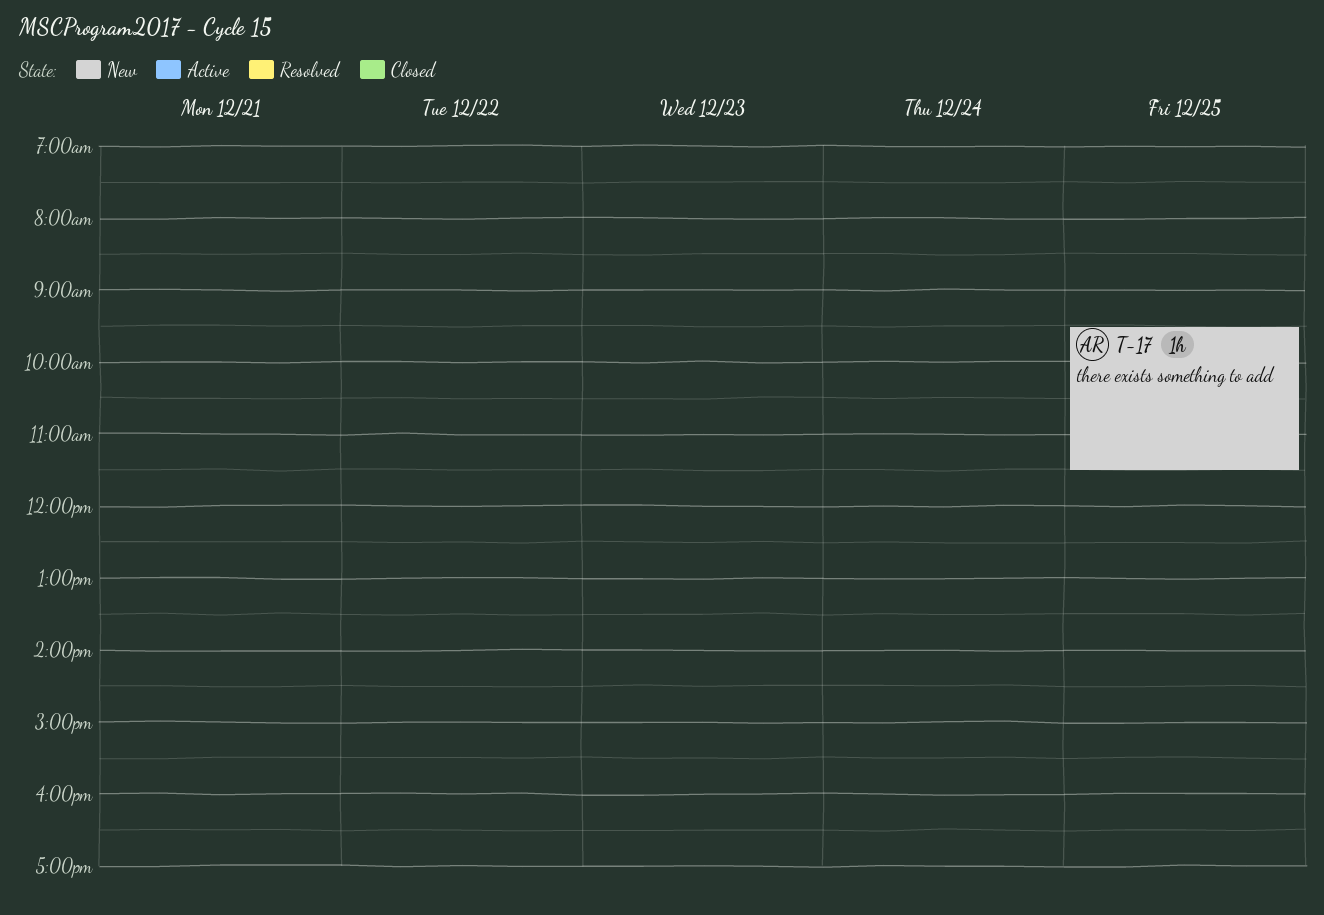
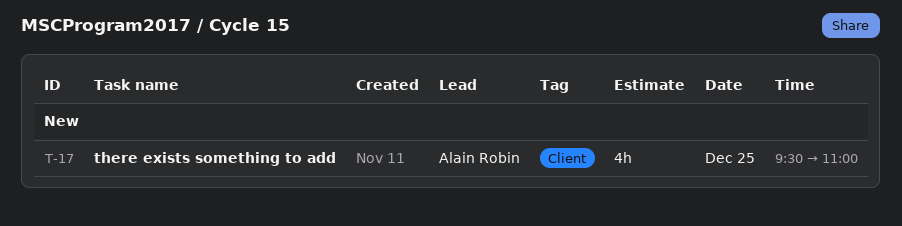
T-17, estimate: 1h -> 4h
T-17, ends: 11:30 -> 11:00

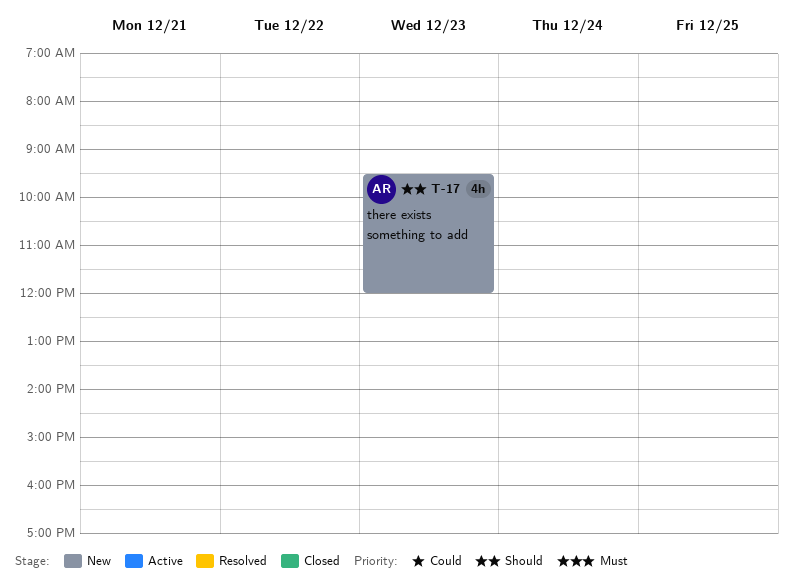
T-17, day: Dec 25 -> Dec 23
T-17, ends: 11:00 -> 12:00

